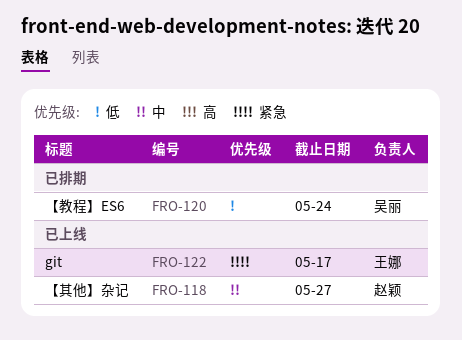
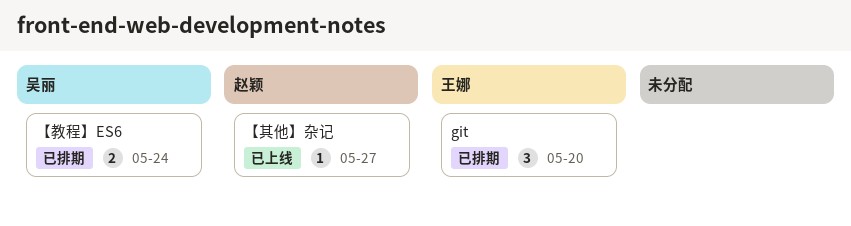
git, status: 已上线 -> 已排期
git, due: May 17 -> May 20

